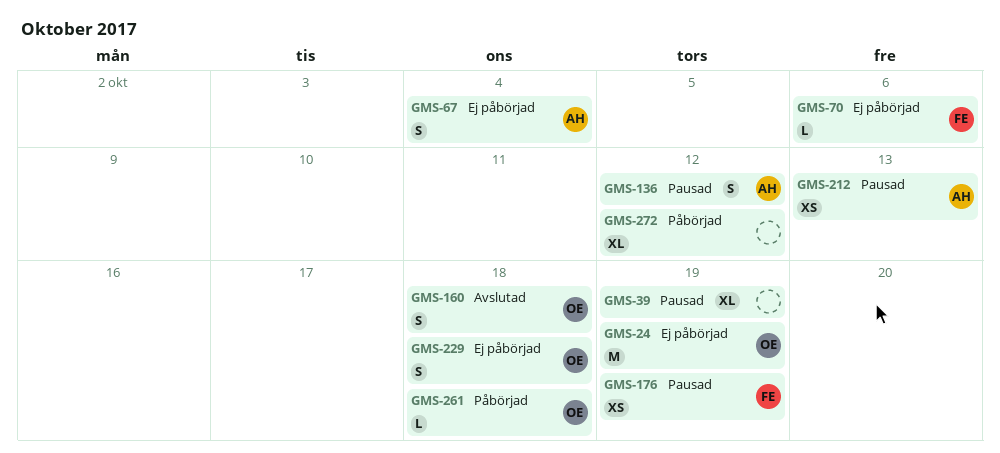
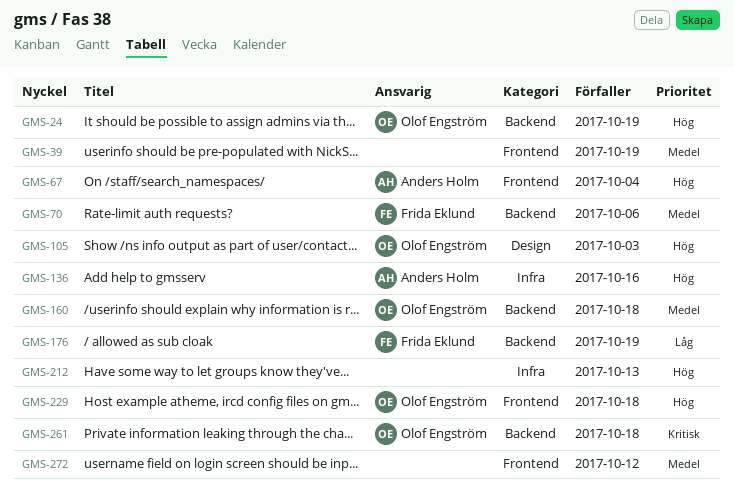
GMS-105: none -> present
GMS-136, due: Oct 12 -> Oct 16
GMS-212, owner: Anders Holm -> none

